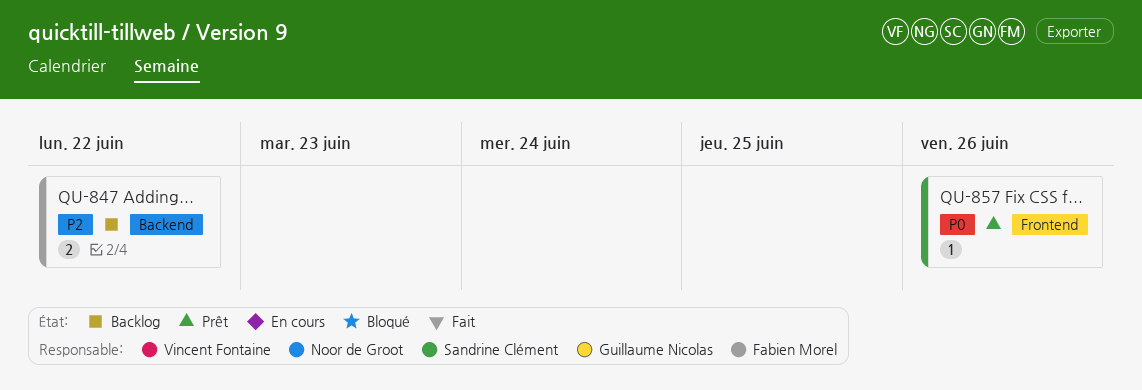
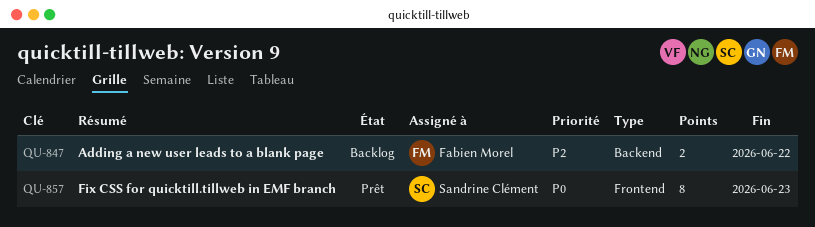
QU-857, estimate: 1 -> 8
QU-857, due: Jun 26 -> Jun 23

